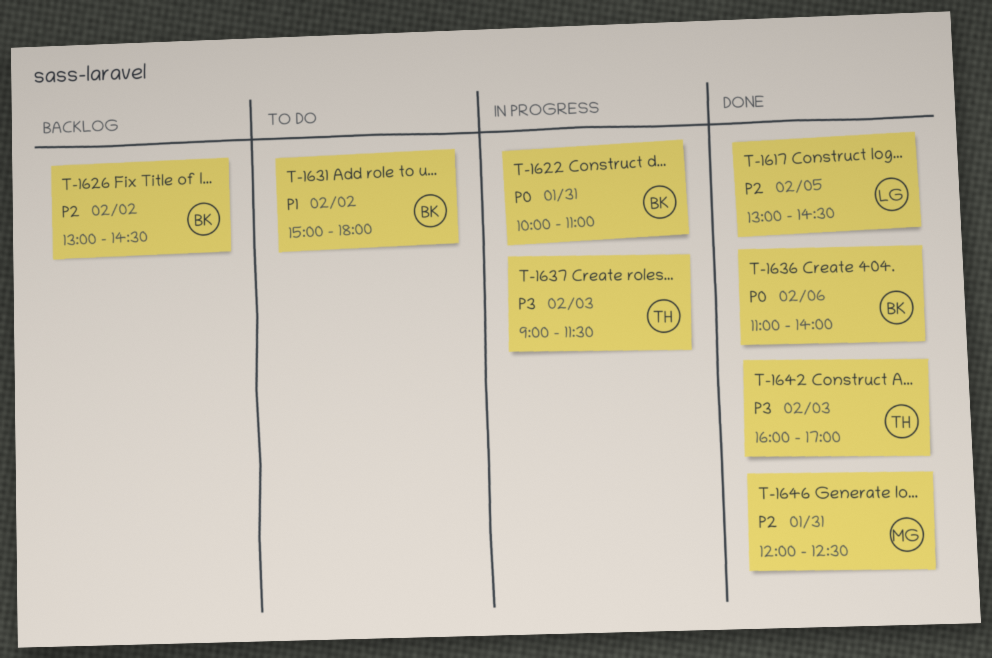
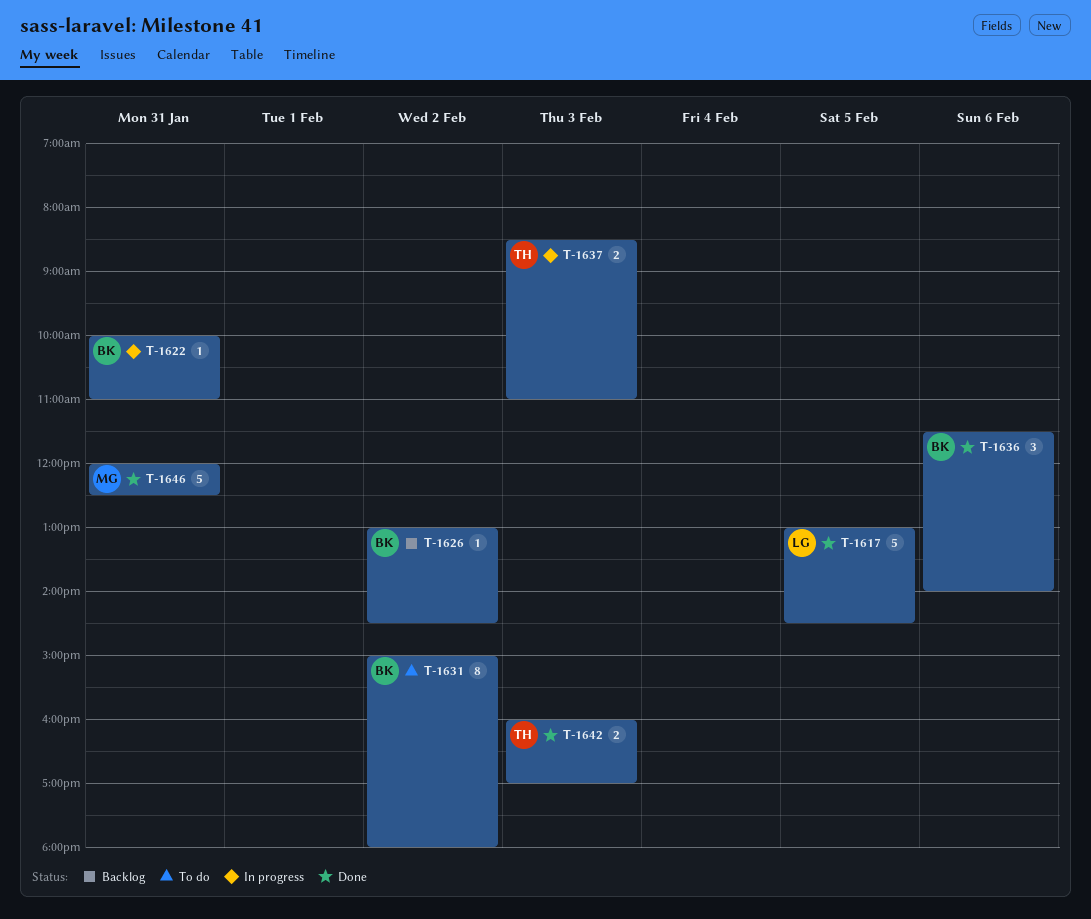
T-1636, begins: 11:00 -> 11:30
T-1637, begins: 09:00 -> 08:30
T-1637, ends: 11:30 -> 11:00

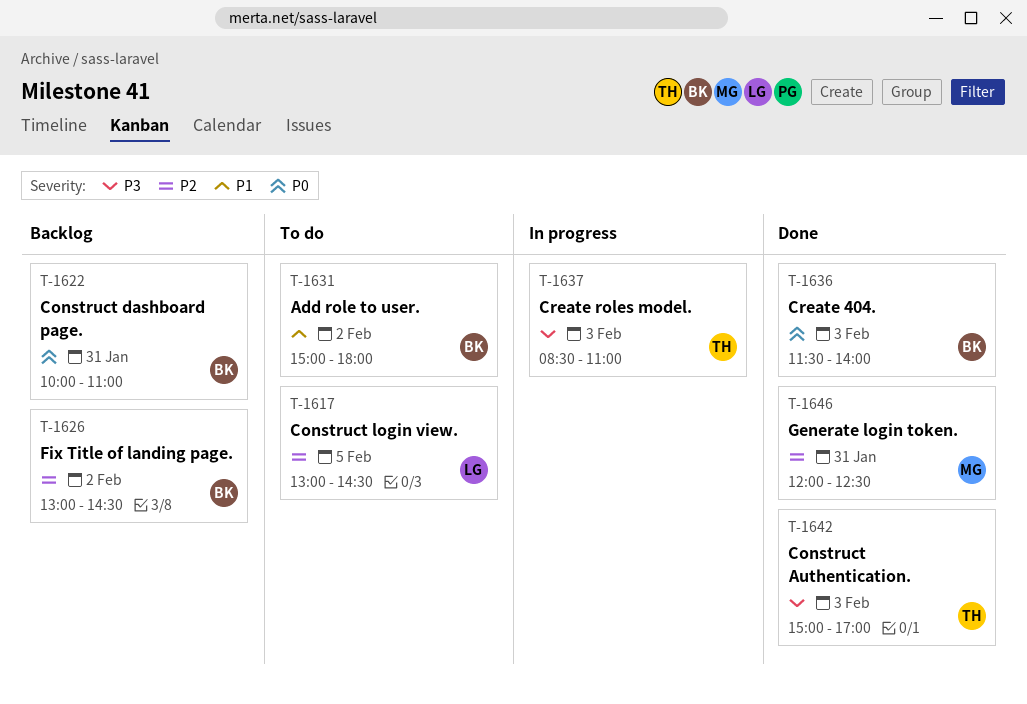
T-1617, status: Done -> To do
T-1622, status: In progress -> Backlog
T-1636, day: Feb 6 -> Feb 3
T-1642, begins: 16:00 -> 15:00

